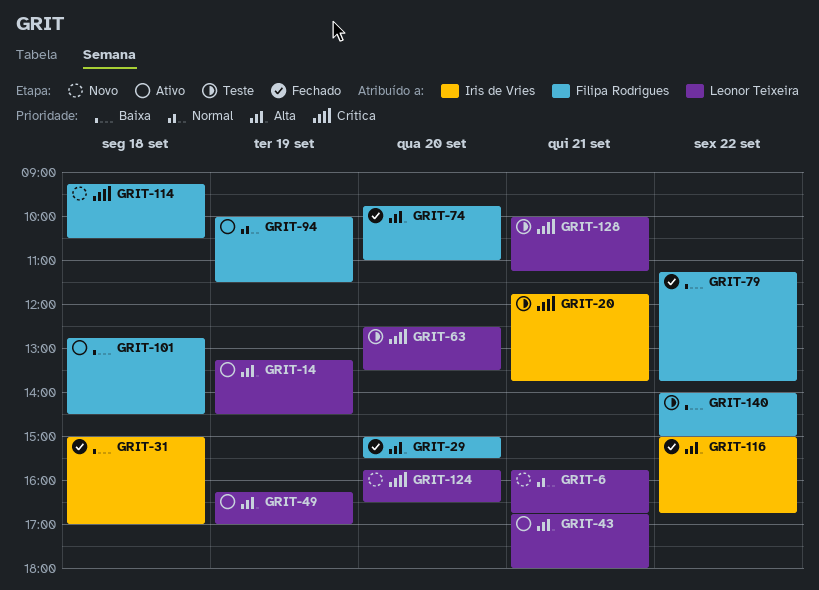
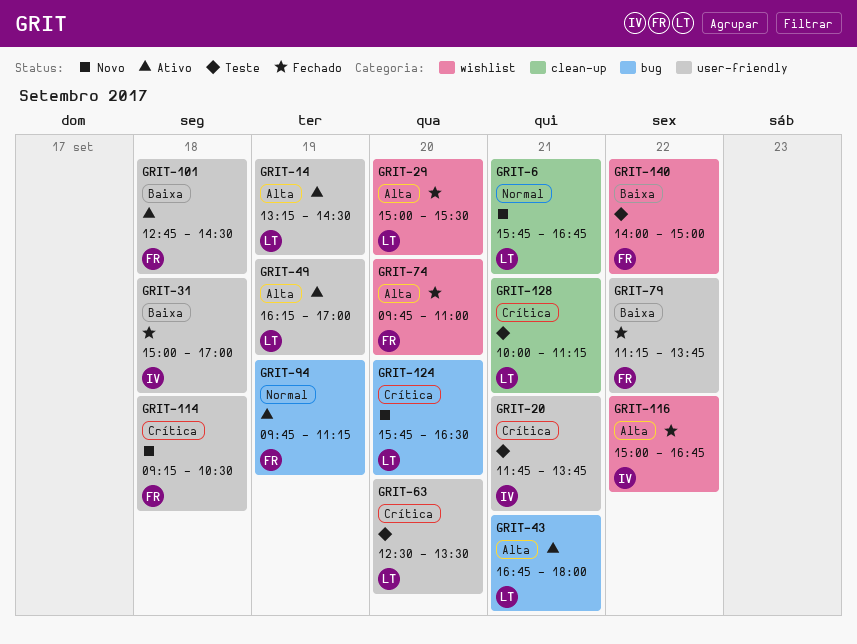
GRIT-29, owner: Filipa Rodrigues -> Leonor Teixeira
GRIT-94, begins: 10:00 -> 09:45
GRIT-94, ends: 11:30 -> 11:15

